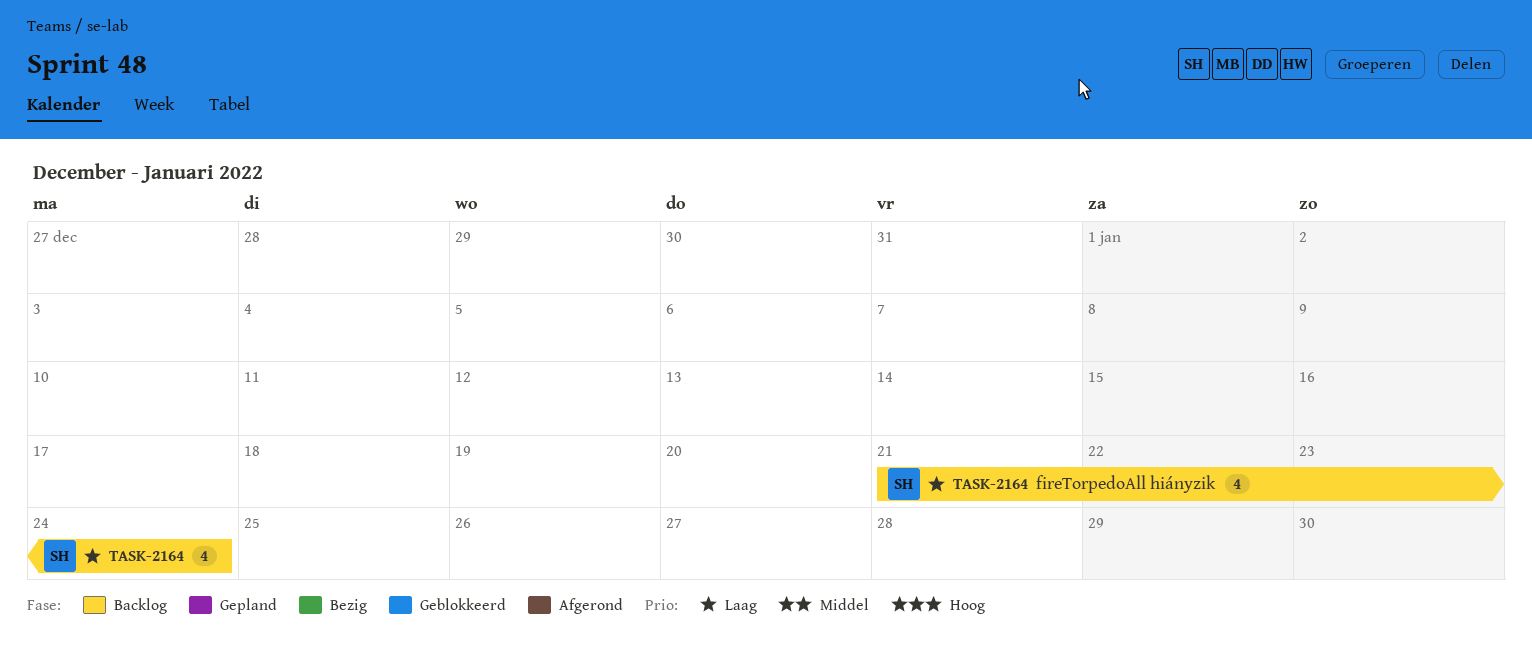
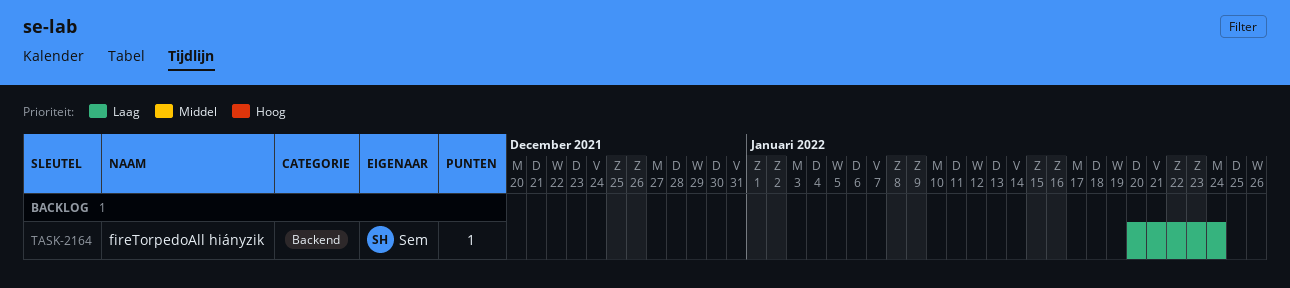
TASK-2164, estimate: 4 -> 1
TASK-2164, start: Jan 21 -> Jan 20

